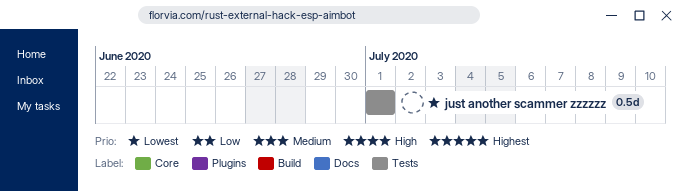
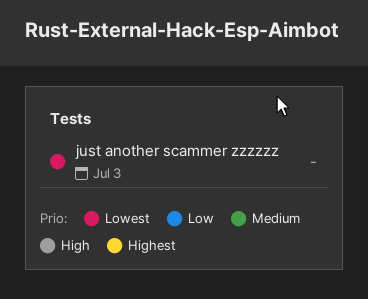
just another scammer zzzzzz, due: Jul 1 -> Jul 3

